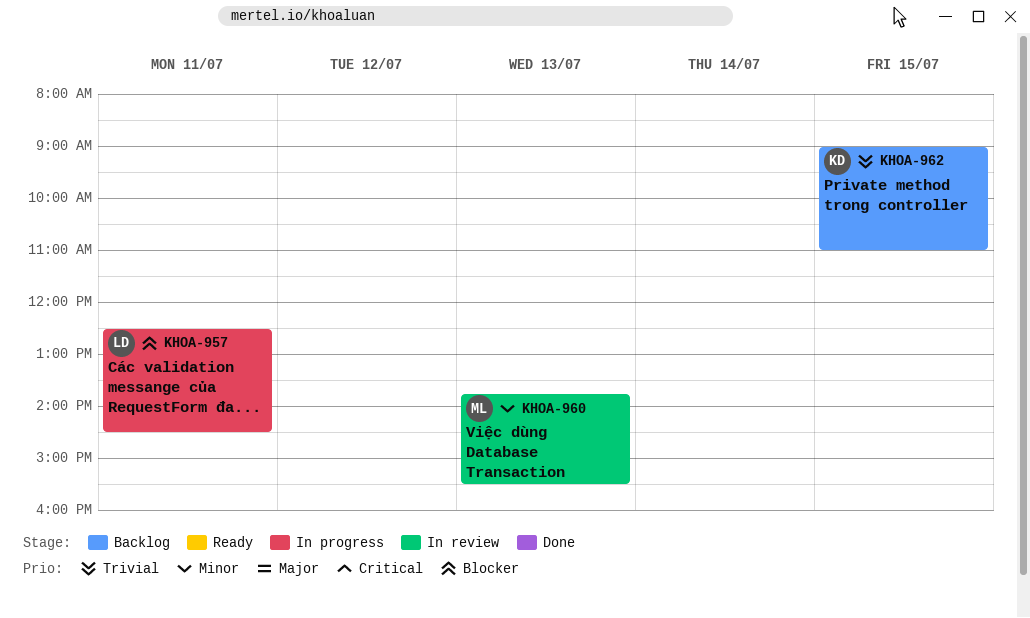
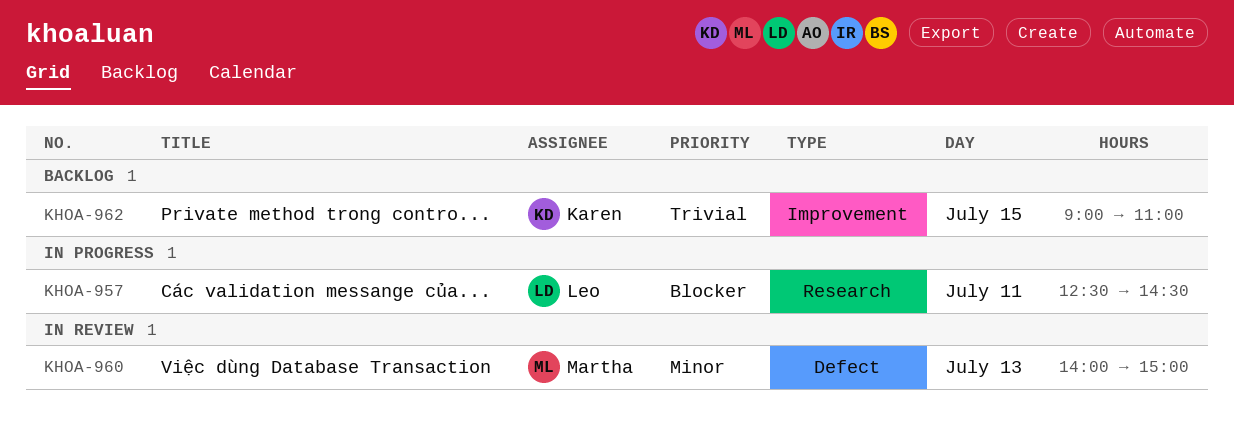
KHOA-960, begins: 13:45 -> 14:00
KHOA-960, ends: 15:30 -> 15:00

